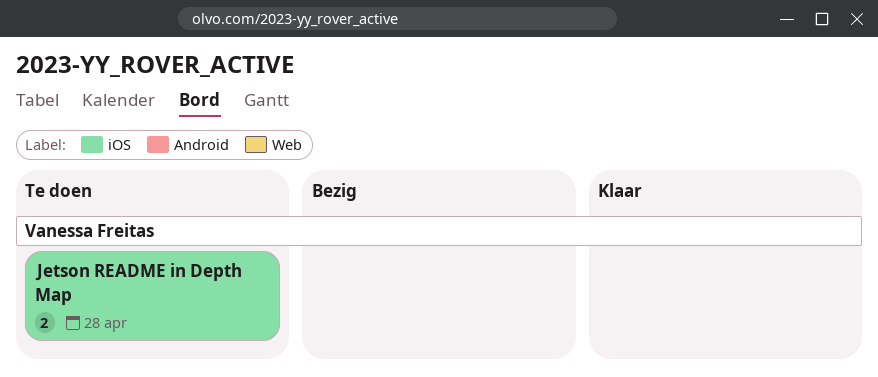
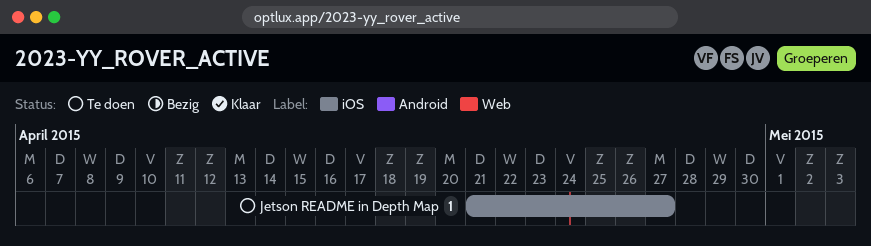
Jetson README in Depth Map, estimate: 2 -> 1
Jetson README in Depth Map, due: Apr 28 -> Apr 27

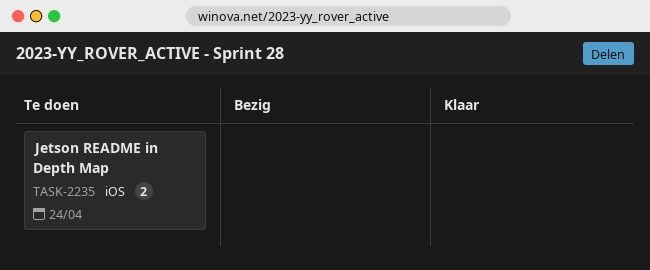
Jetson README in Depth Map, estimate: 1 -> 2
Jetson README in Depth Map, due: Apr 27 -> Apr 24

